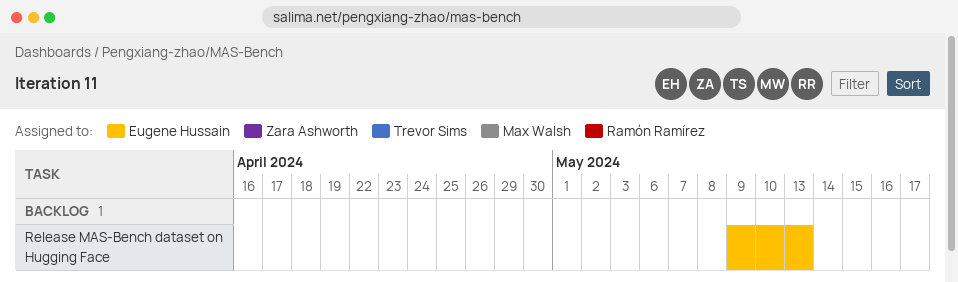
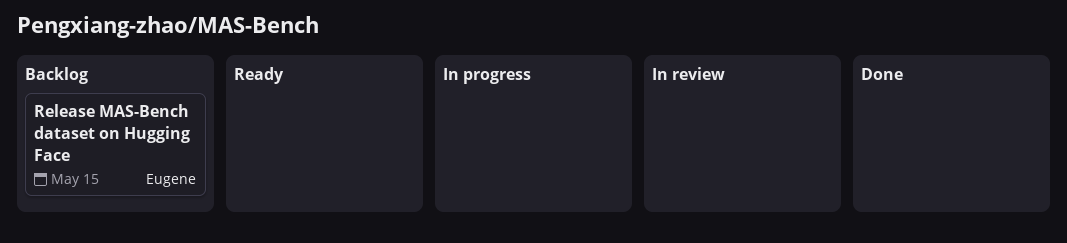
Release MAS-Bench dataset on Hugging Face, due: May 13 -> May 15

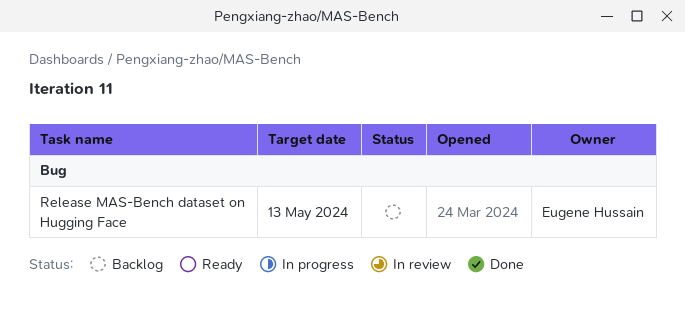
Release MAS-Bench dataset on Hugging Face, due: May 15 -> May 13

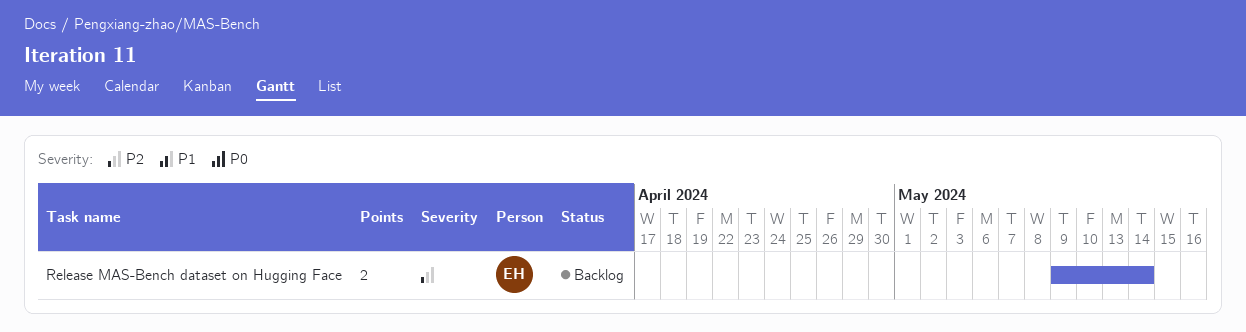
Release MAS-Bench dataset on Hugging Face, due: May 13 -> May 14

